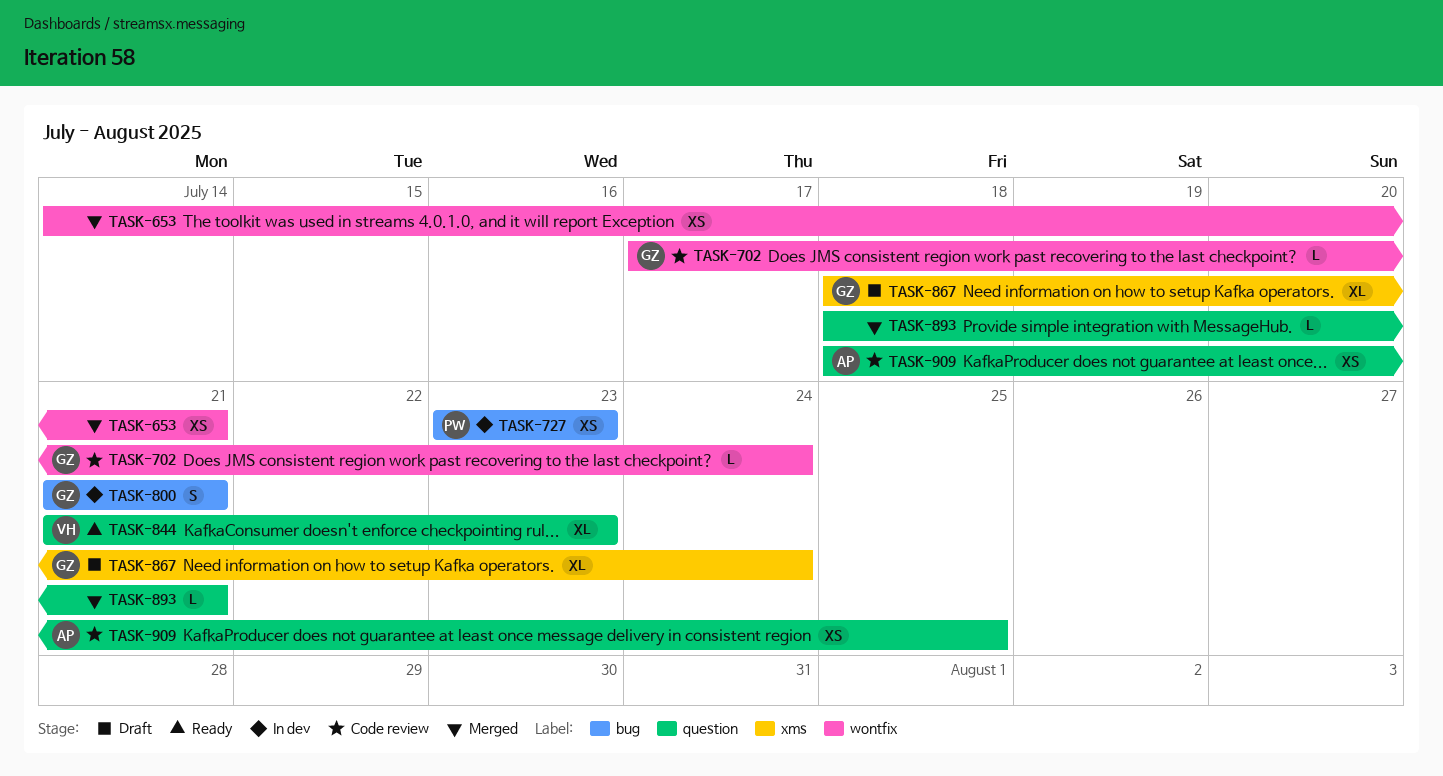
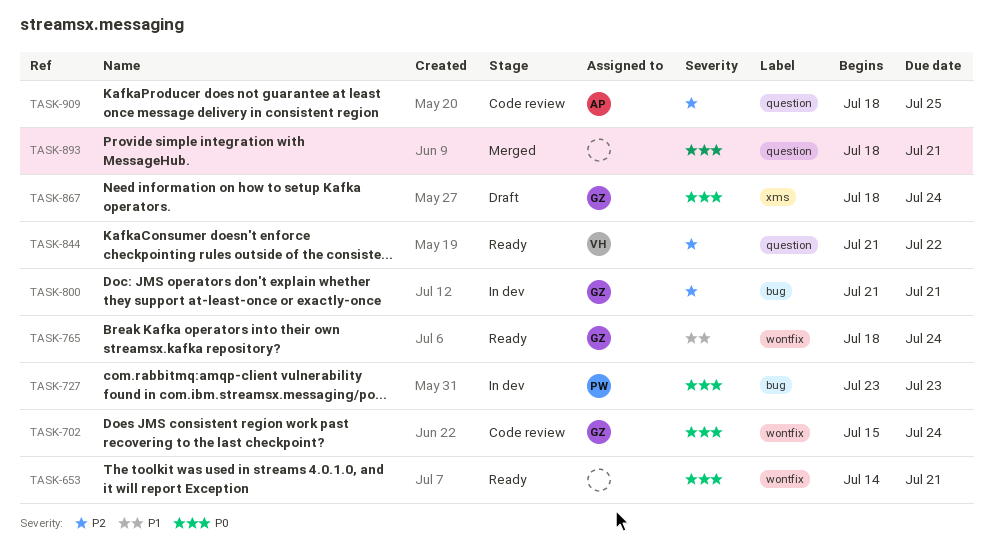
TASK-653, status: Merged -> Ready
TASK-702, start: Jul 17 -> Jul 15
TASK-765: none -> present
TASK-844, due: Jul 23 -> Jul 22

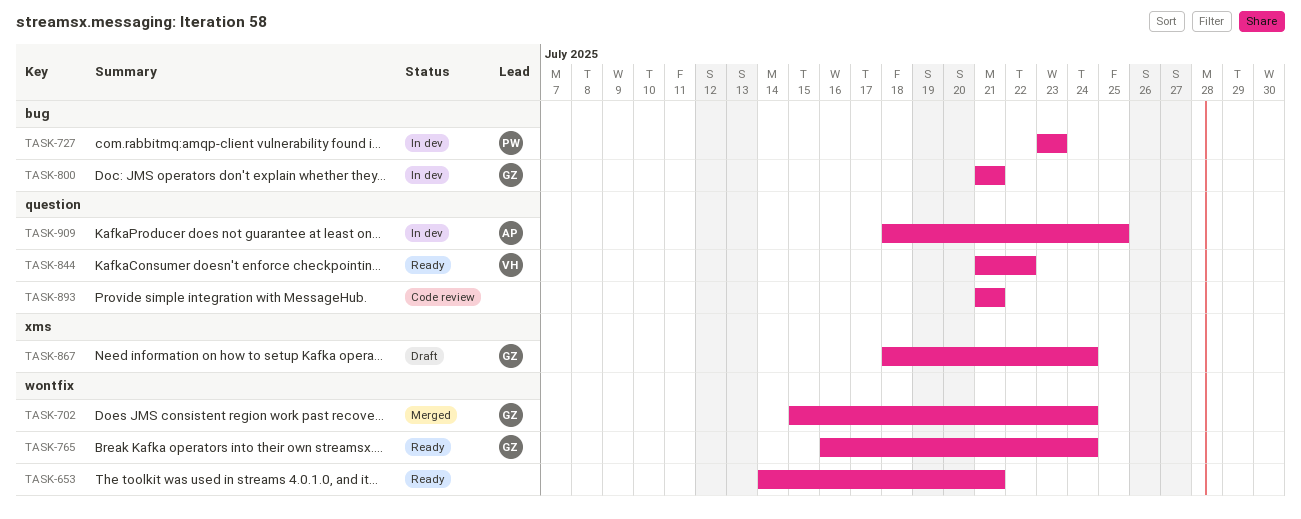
TASK-702, status: Code review -> Merged
TASK-765, start: Jul 18 -> Jul 16
TASK-893, status: Merged -> Code review
TASK-893, start: Jul 18 -> Jul 21
TASK-909, status: Code review -> In dev

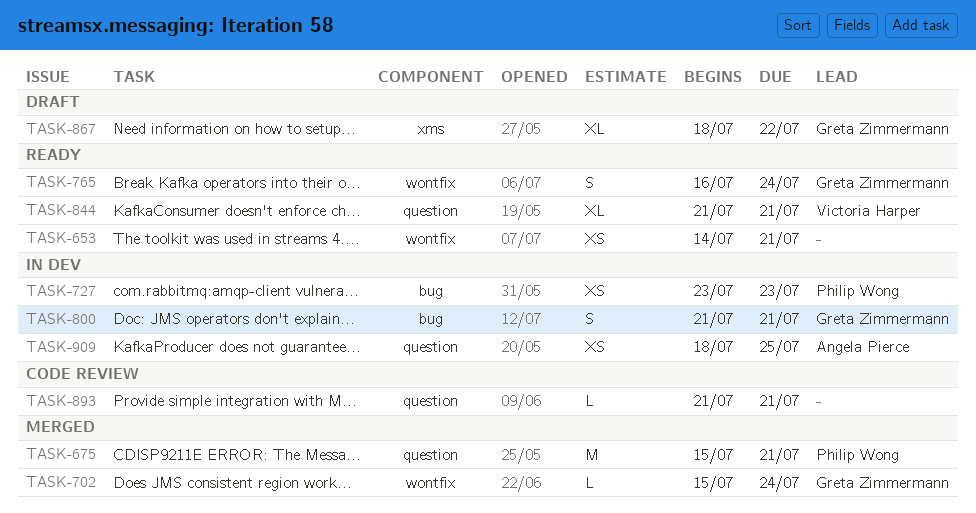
TASK-675: none -> present
TASK-844, due: Jul 22 -> Jul 21
TASK-867, due: Jul 24 -> Jul 22

